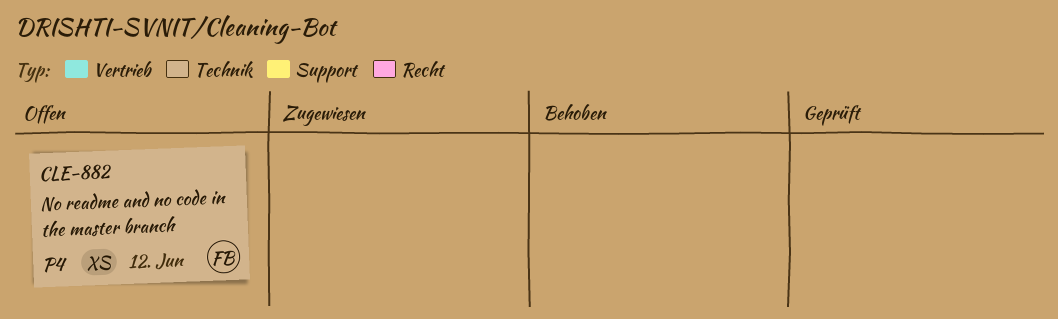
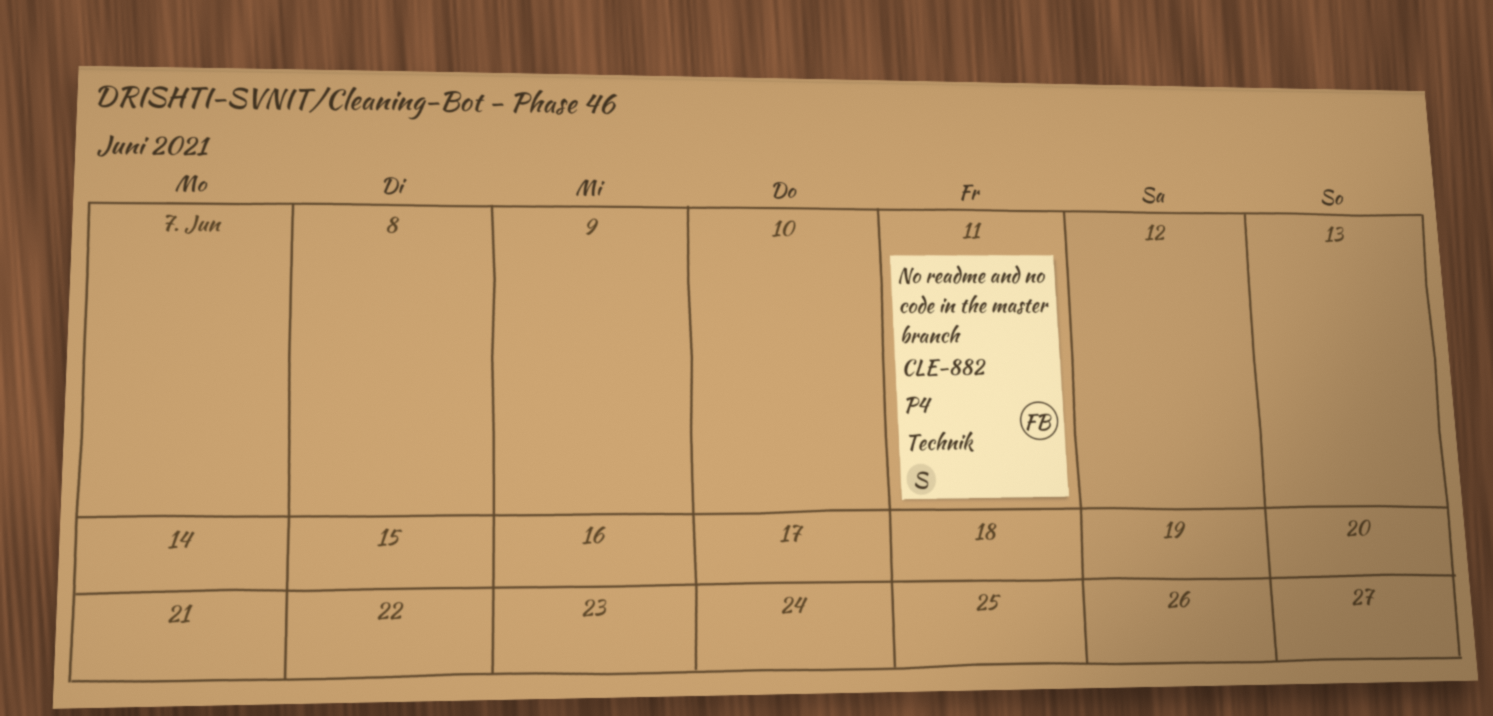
CLE-882, estimate: XS -> S
CLE-882, due: Jun 12 -> Jun 11

